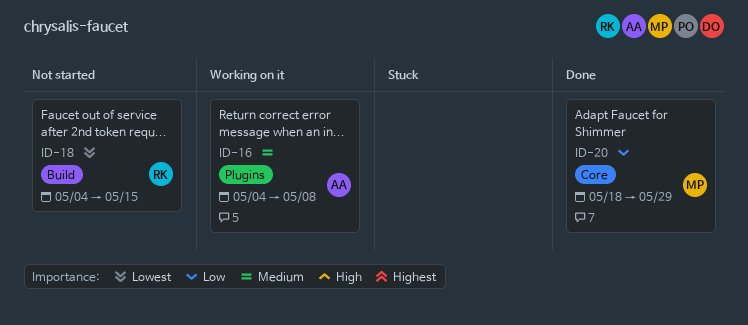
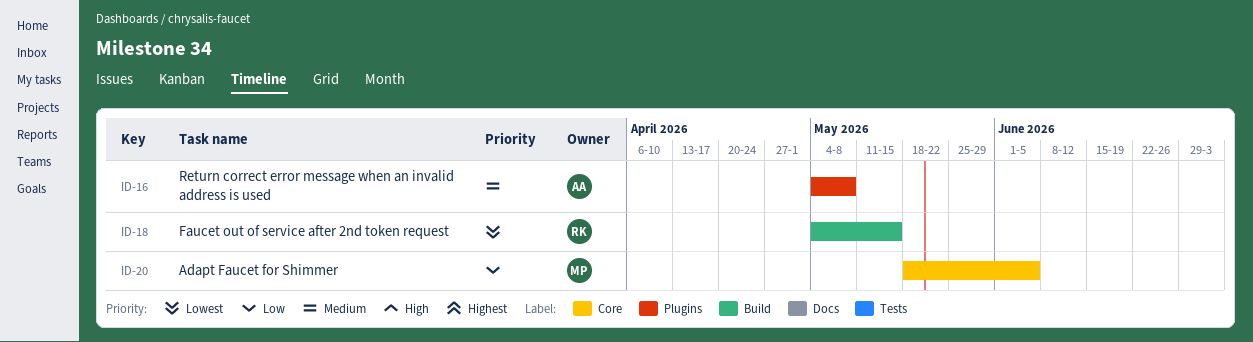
ID-20, due: May 29 -> Jun 5

